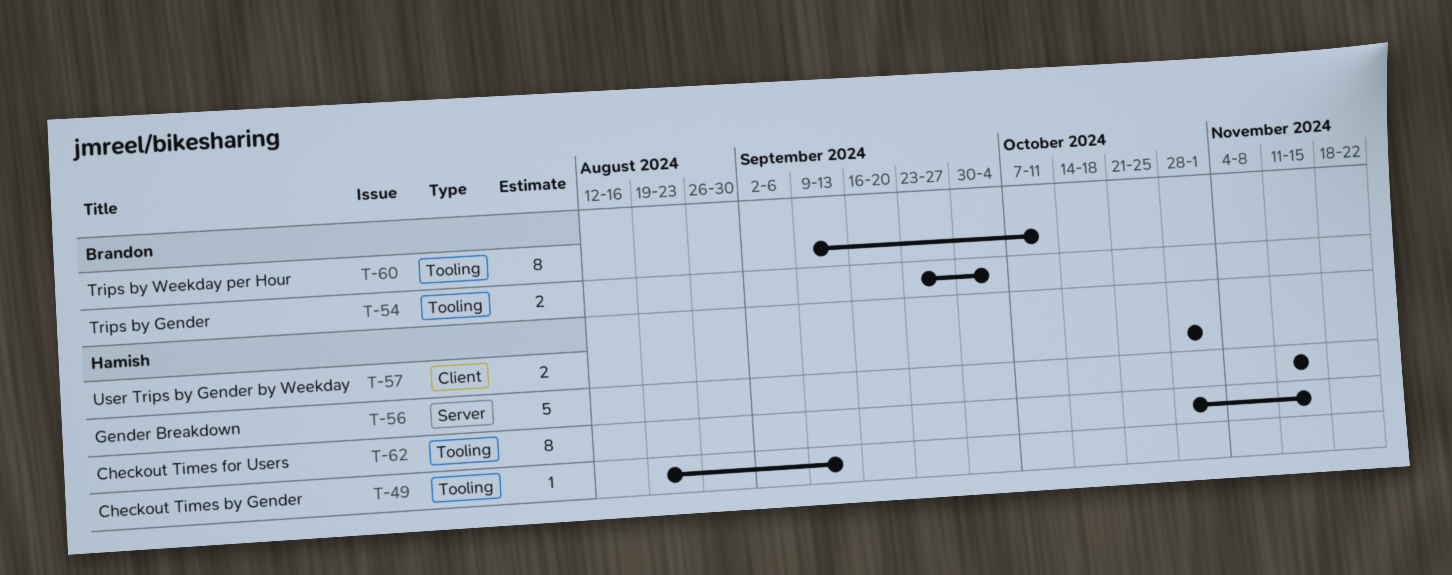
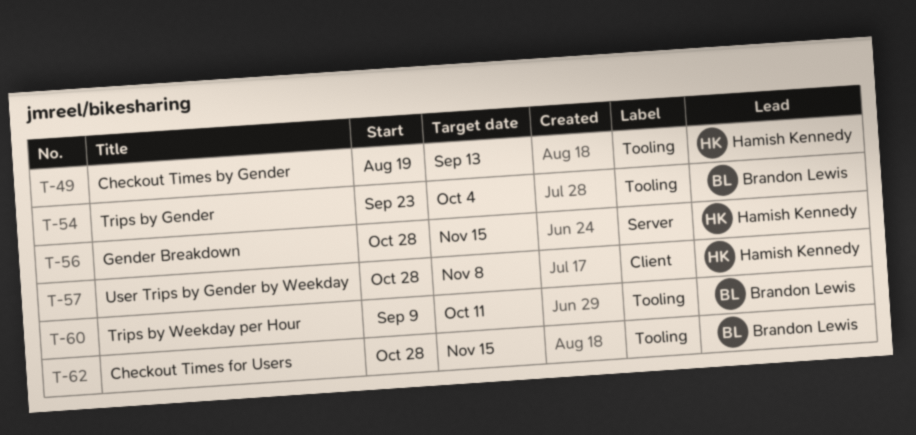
T-56, start: Nov 11 -> Oct 28
T-57, due: Nov 1 -> Nov 8
T-62, owner: Hamish Kennedy -> Brandon Lewis

